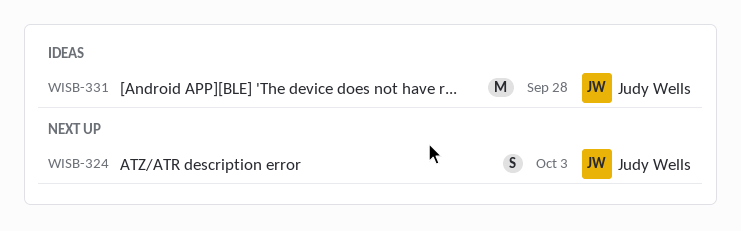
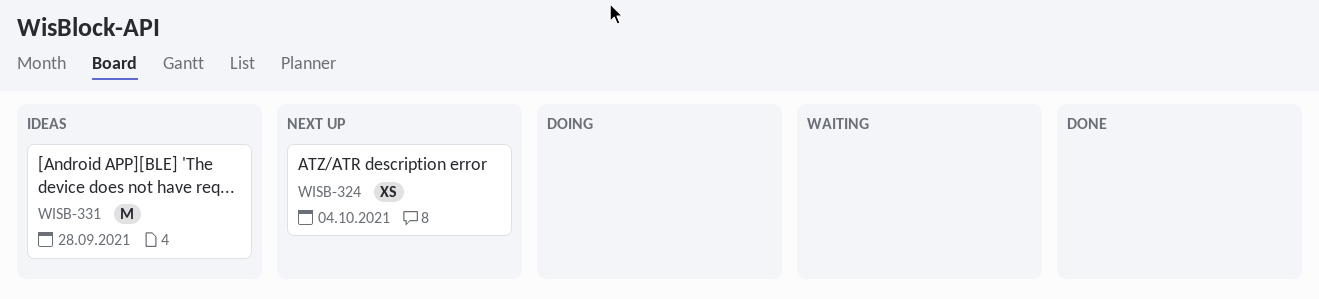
WISB-324, estimate: S -> XS
WISB-324, due: Oct 3 -> Oct 4

